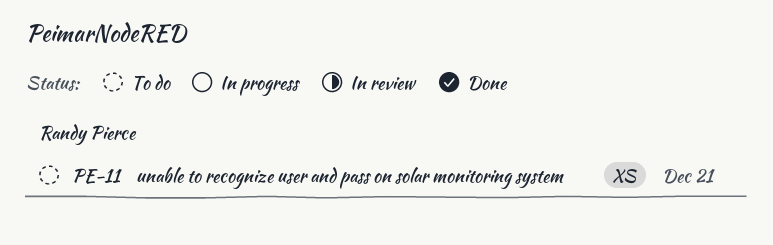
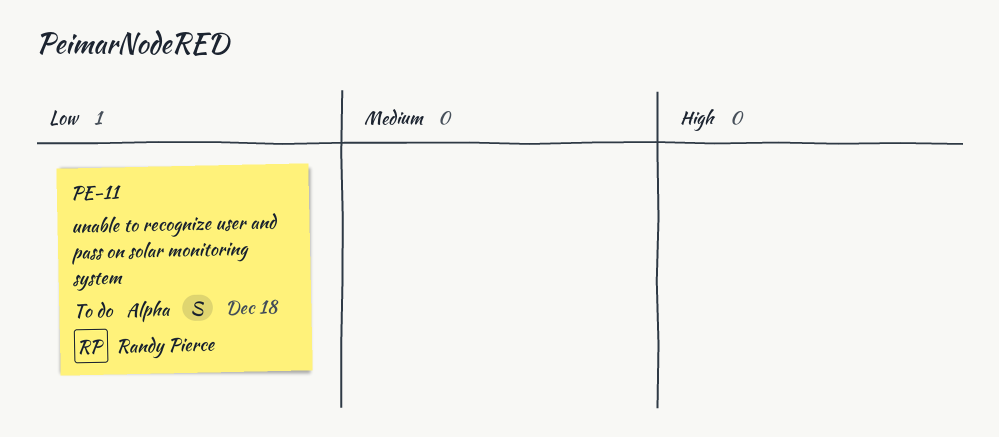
PE-11, estimate: XS -> S
PE-11, due: Dec 21 -> Dec 18

